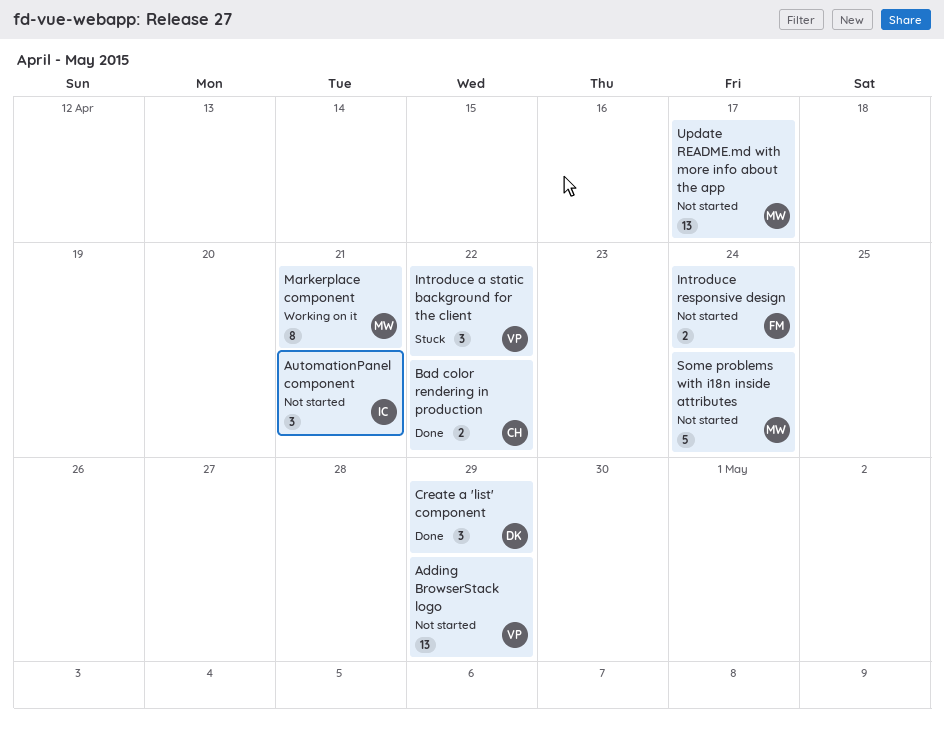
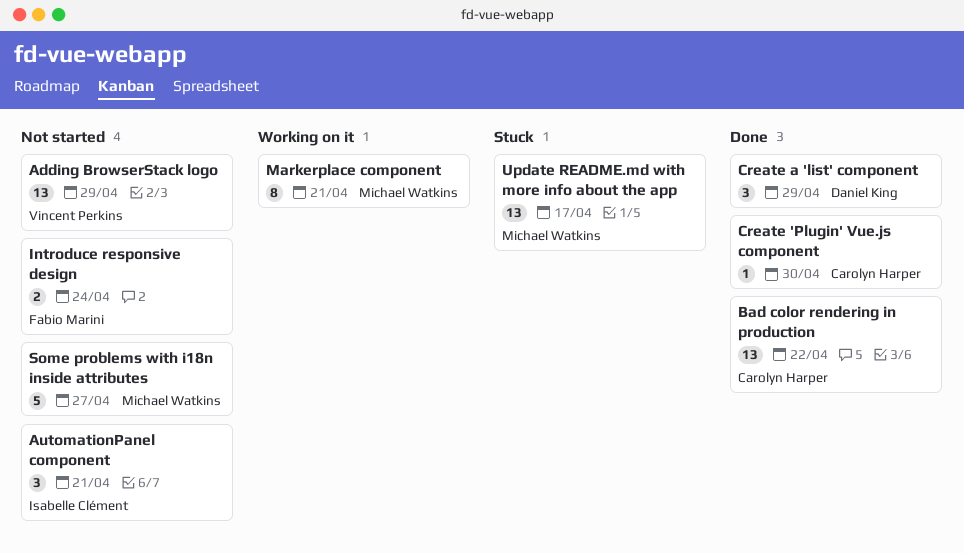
Bad color rendering in production, estimate: 2 -> 13
Create 'Plugin' Vue.js component: none -> present
Introduce a static background for the client: present -> none
Some problems with i18n inside attributes, due: Apr 24 -> Apr 27
Update README.md with more info about the app, status: Not started -> Stuck

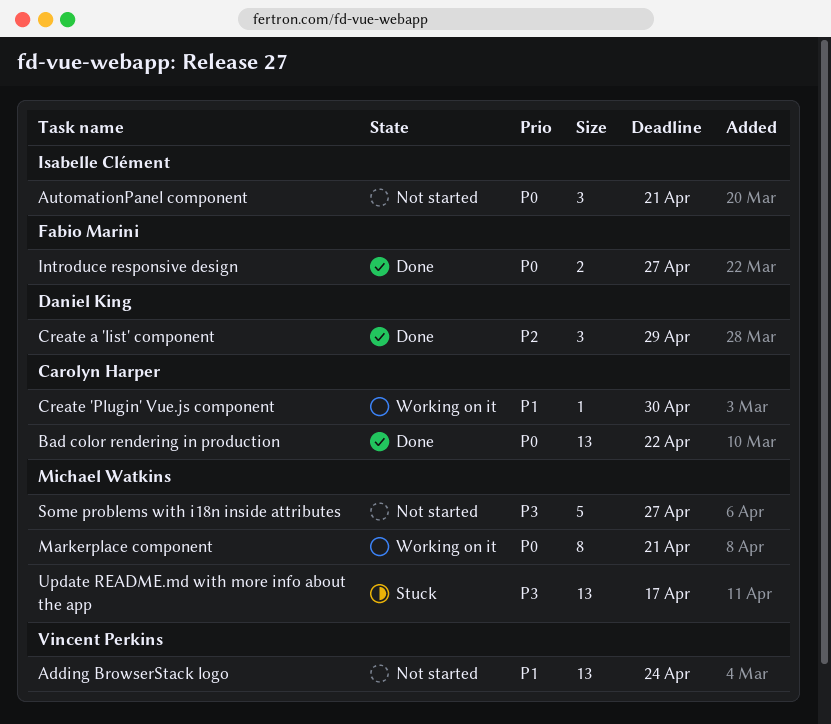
Adding BrowserStack logo, due: Apr 29 -> Apr 24
Create 'Plugin' Vue.js component, status: Done -> Working on it
Introduce responsive design, status: Not started -> Done
Introduce responsive design, due: Apr 24 -> Apr 27

